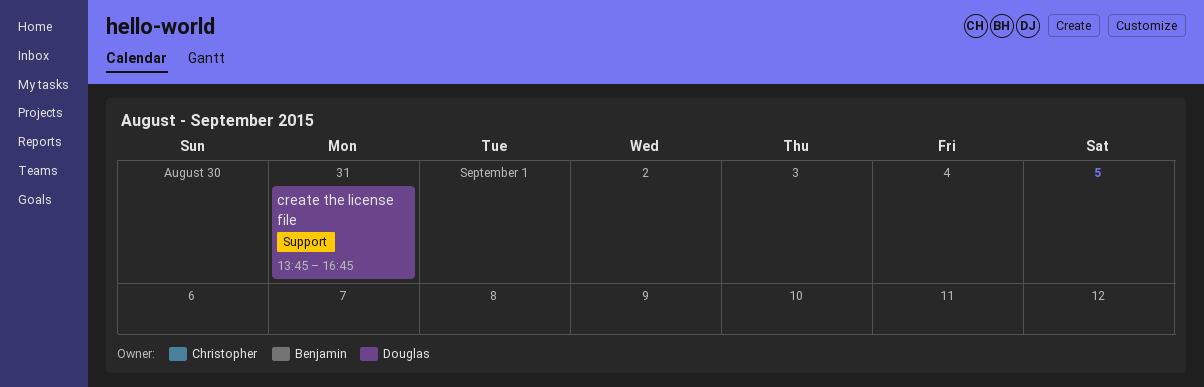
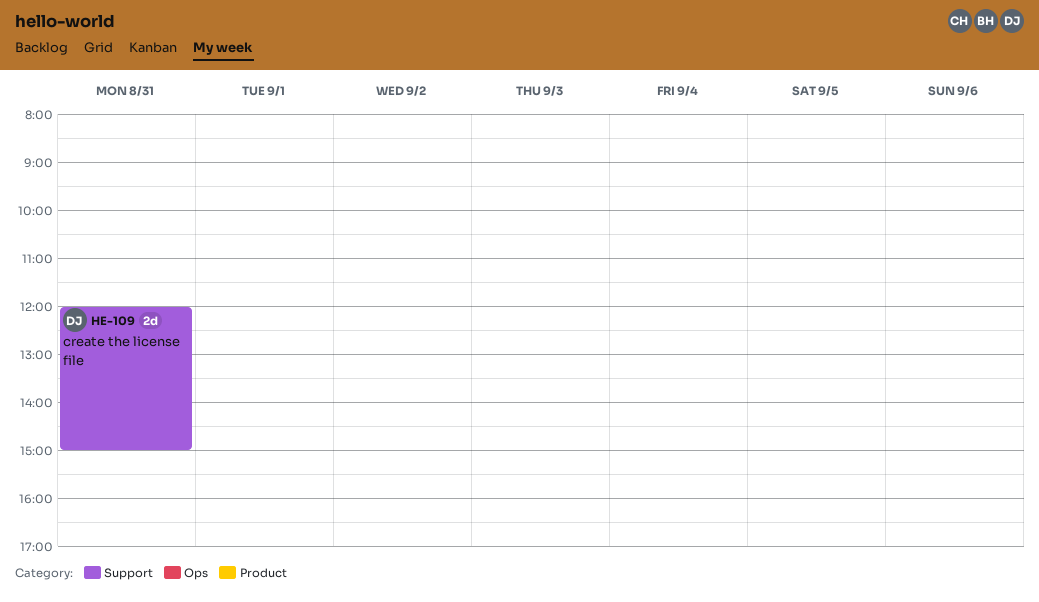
create the license file, begins: 13:45 -> 12:00
create the license file, ends: 16:45 -> 15:00

